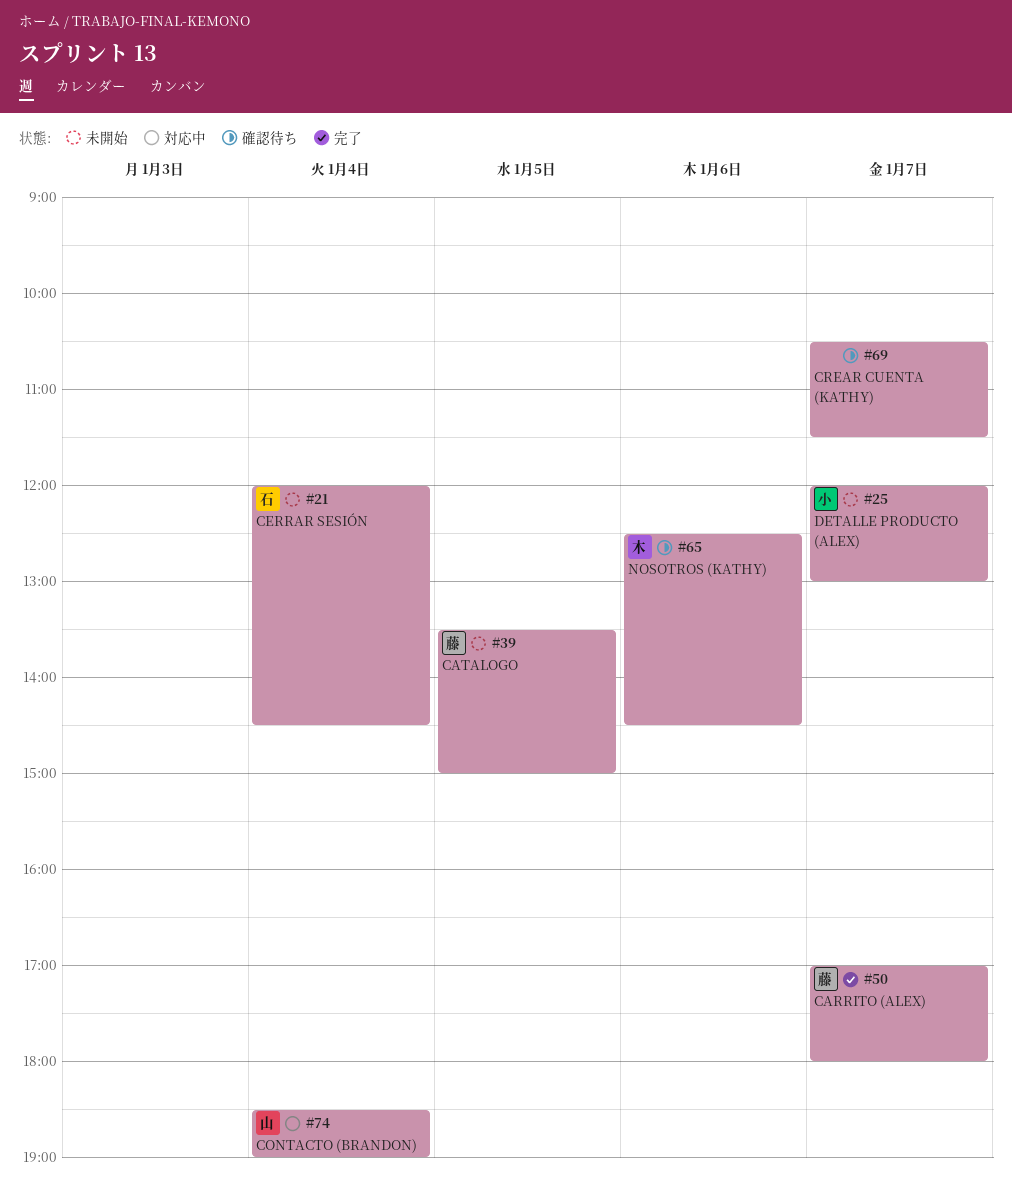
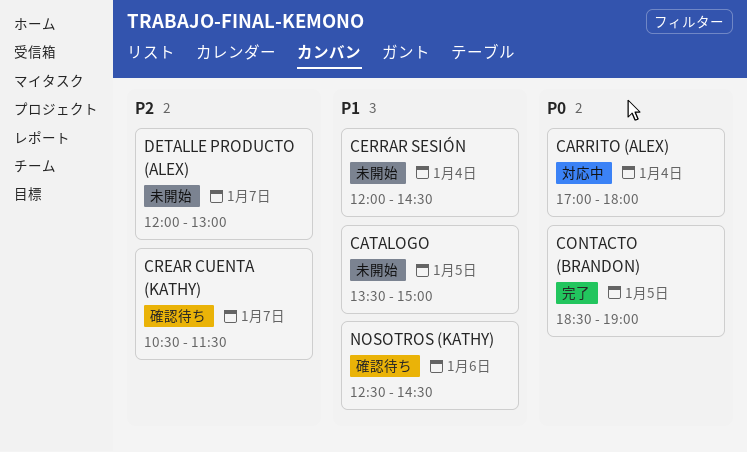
CARRITO (ALEX), status: 完了 -> 対応中
CARRITO (ALEX), day: Jan 7 -> Jan 4
CONTACTO (BRANDON), status: 対応中 -> 完了
CONTACTO (BRANDON), day: Jan 4 -> Jan 5

